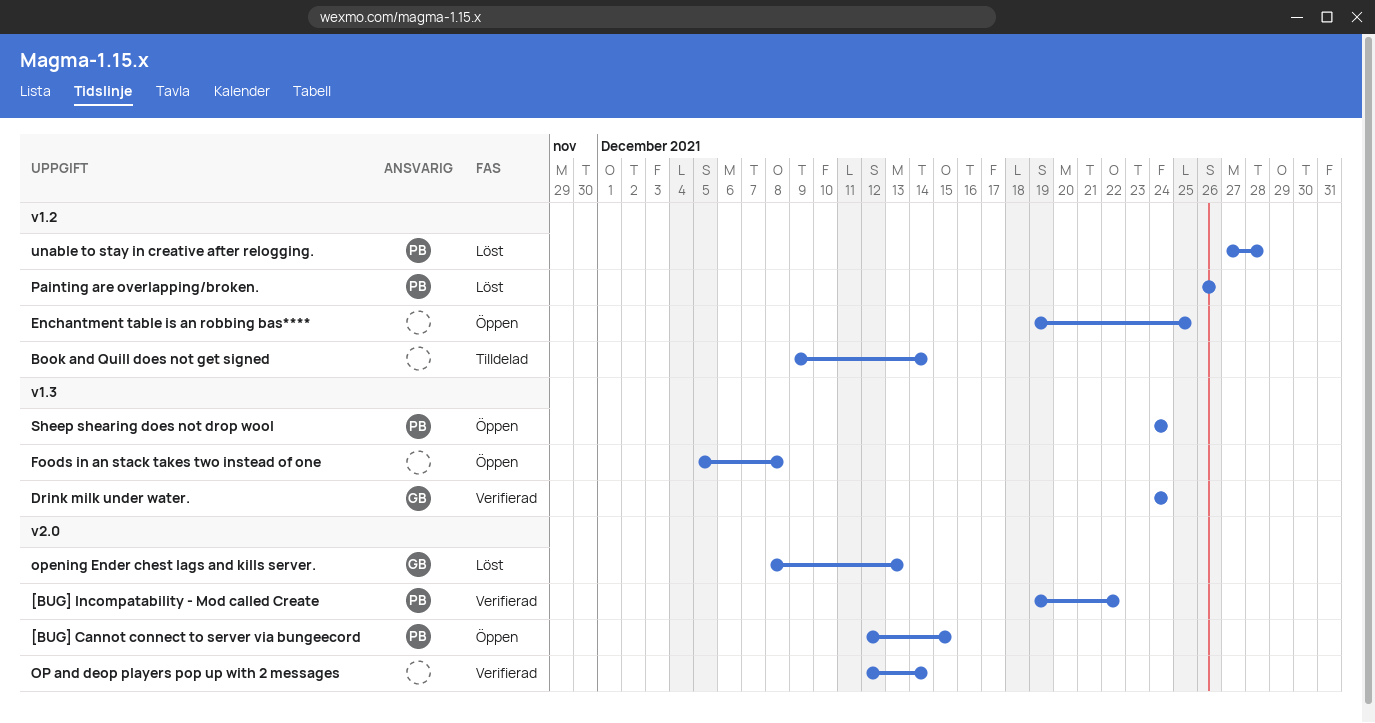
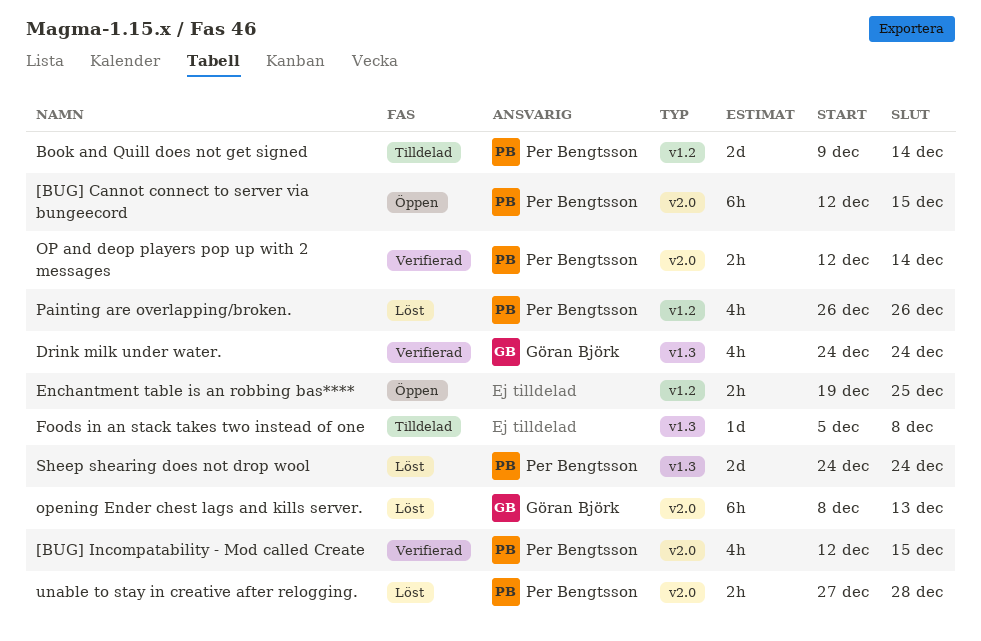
[BUG] Incompatability - Mod called Create, start: Dec 19 -> Dec 12
[BUG] Incompatability - Mod called Create, due: Dec 22 -> Dec 15
Book and Quill does not get signed, owner: none -> Per Bengtsson
Foods in an stack takes two instead of one, status: Öppen -> Tilldelad
OP and deop players pop up with 2 messages, owner: none -> Per Bengtsson
Sheep shearing does not drop wool, status: Öppen -> Löst
unable to stay in creative after relogging., label: v1.2 -> v2.0

